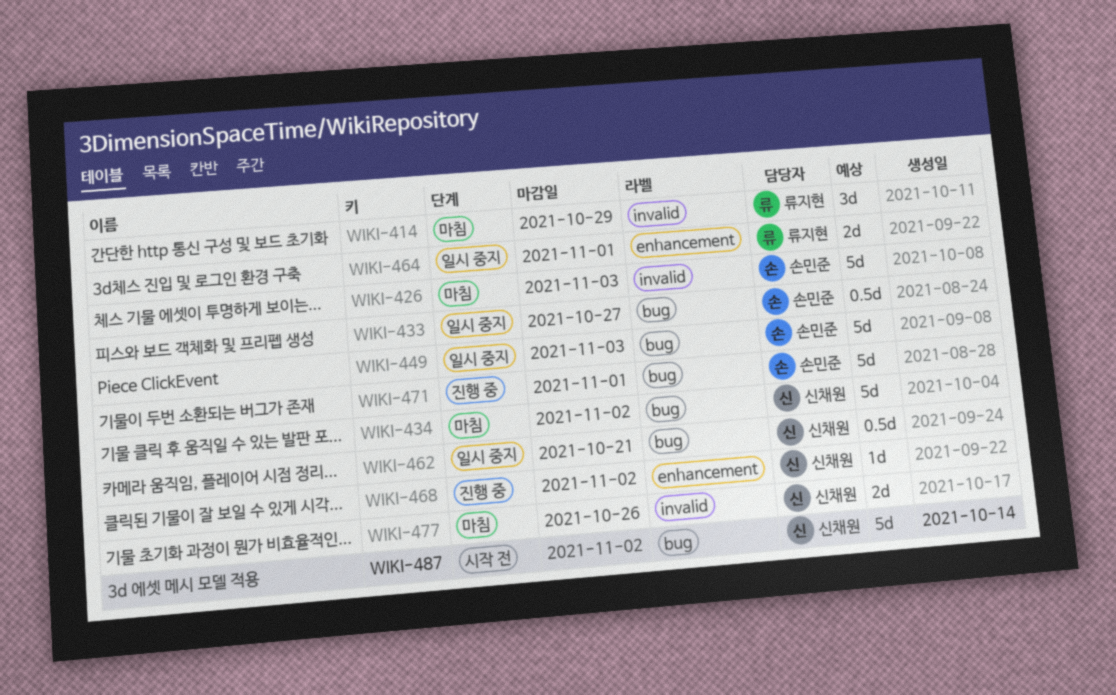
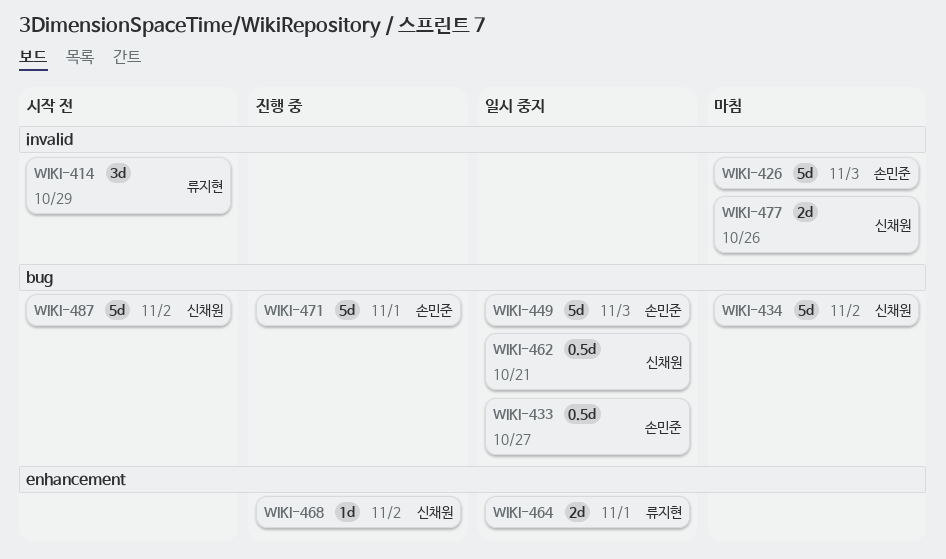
WIKI-414, status: 마침 -> 시작 전

